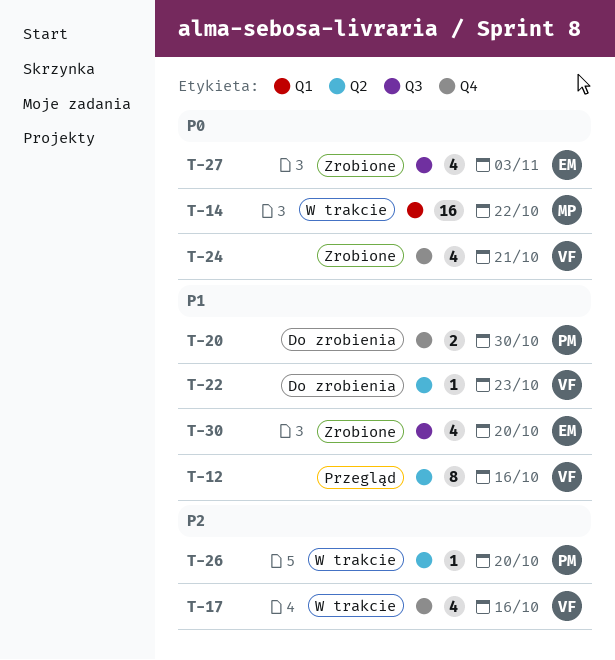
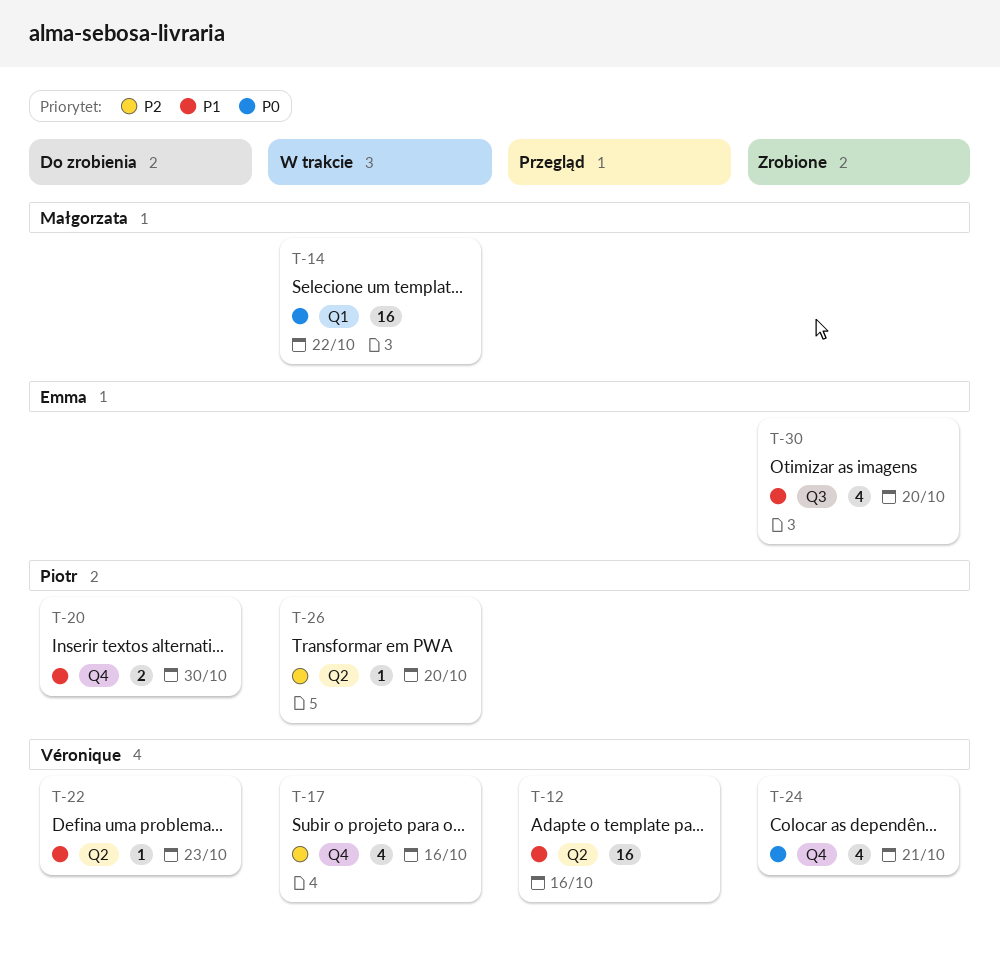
T-12, estimate: 8 -> 16
T-27: present -> none

